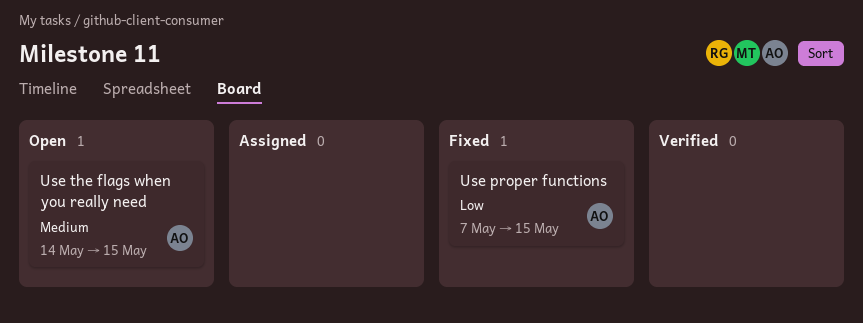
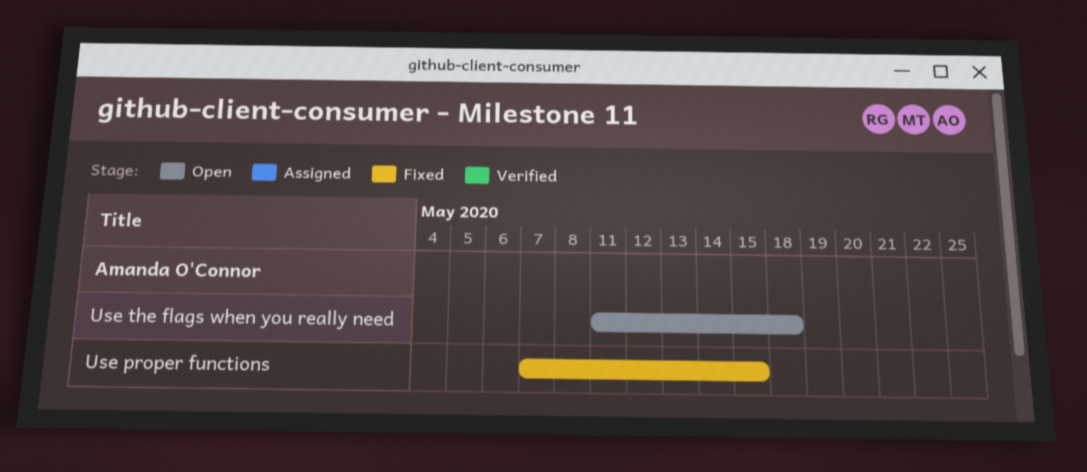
Use the flags when you really need, start: May 14 -> May 11
Use the flags when you really need, due: May 15 -> May 18

